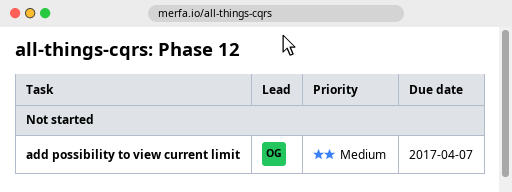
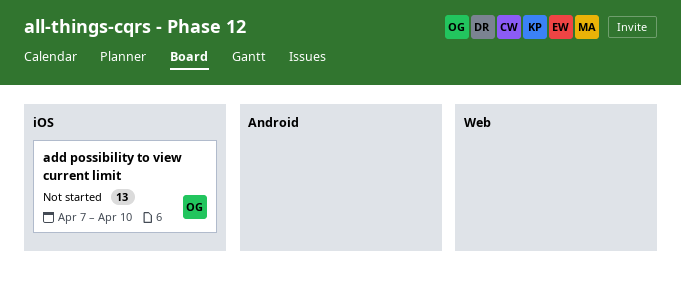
add possibility to view current limit, due: Apr 7 -> Apr 10

